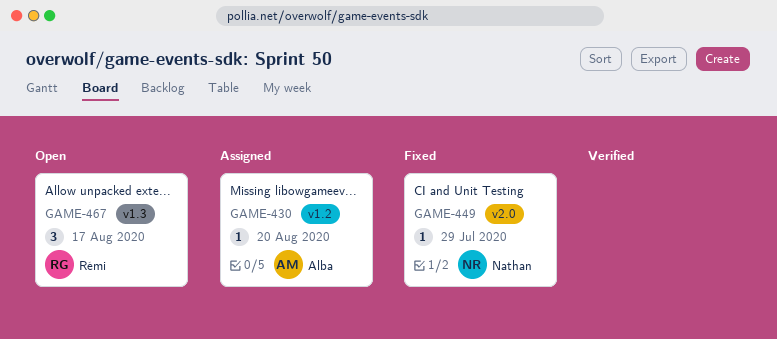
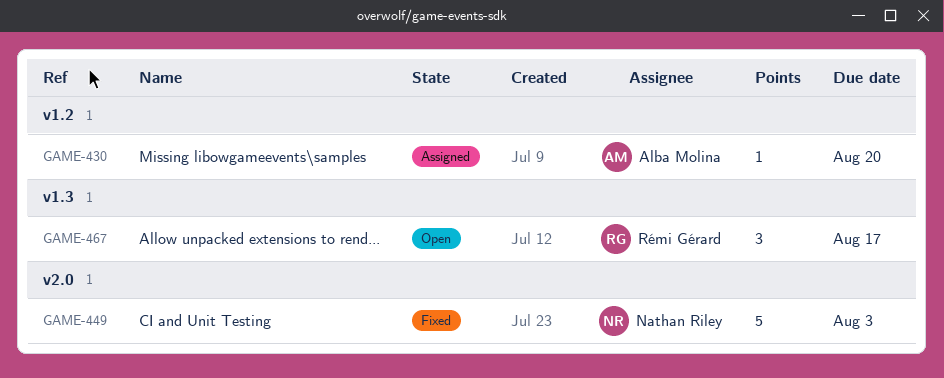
GAME-449, estimate: 1 -> 5
GAME-449, due: Jul 29 -> Aug 3

